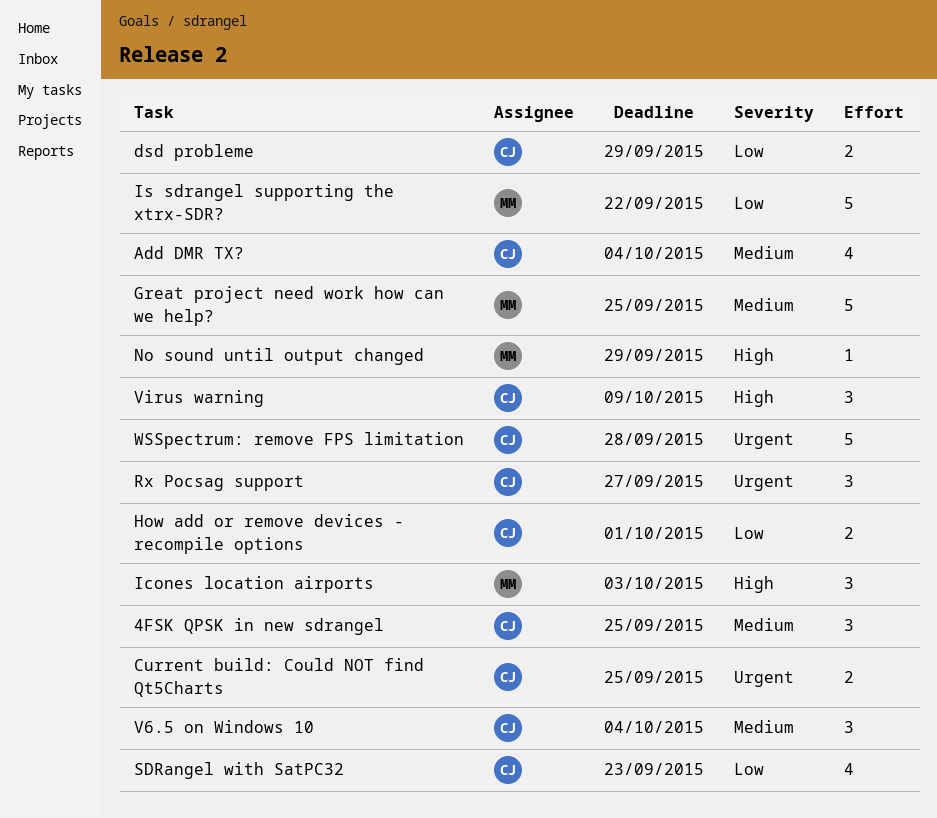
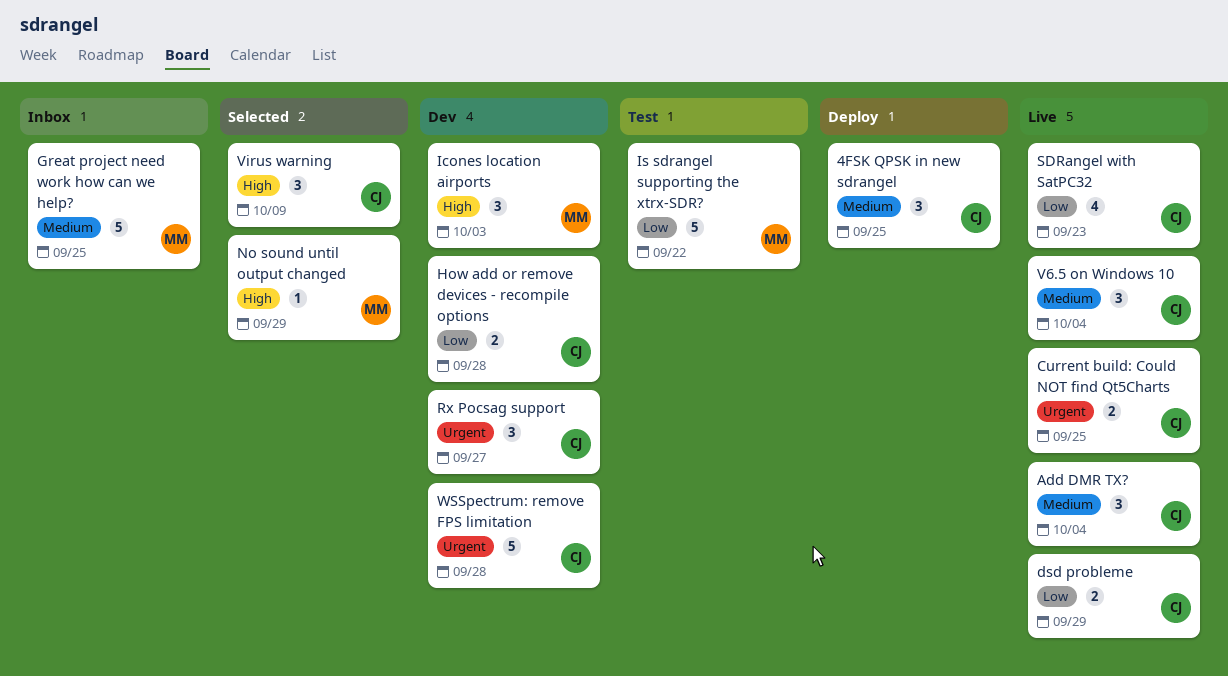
Add DMR TX?, estimate: 4 -> 3
How add or remove devices - recompile options, due: Oct 1 -> Sep 28

